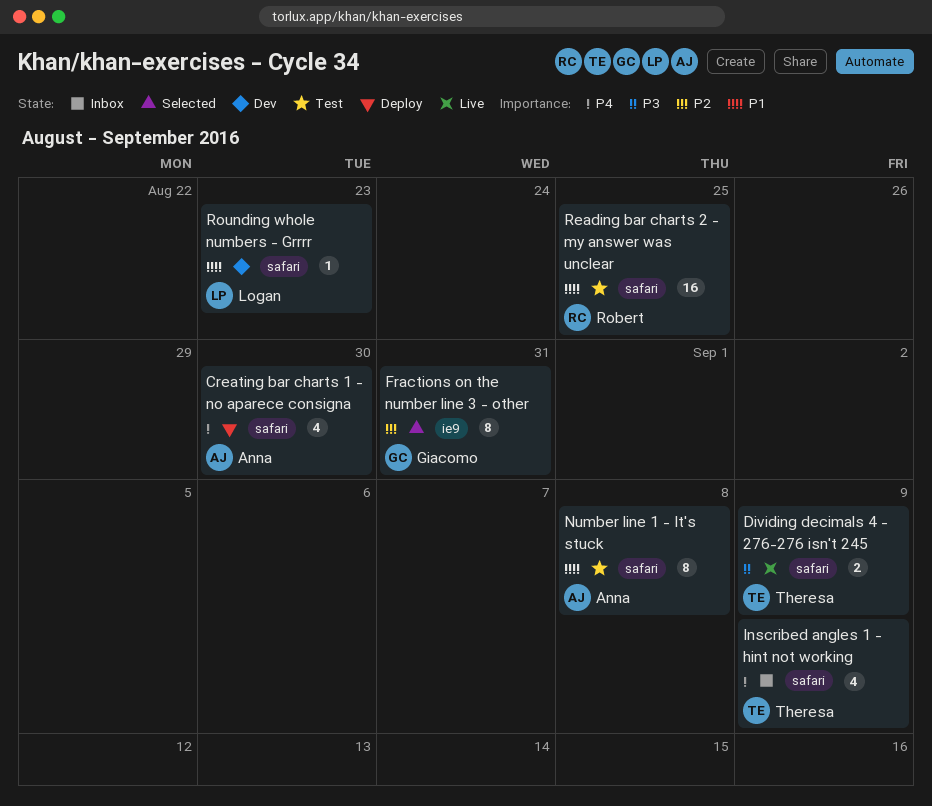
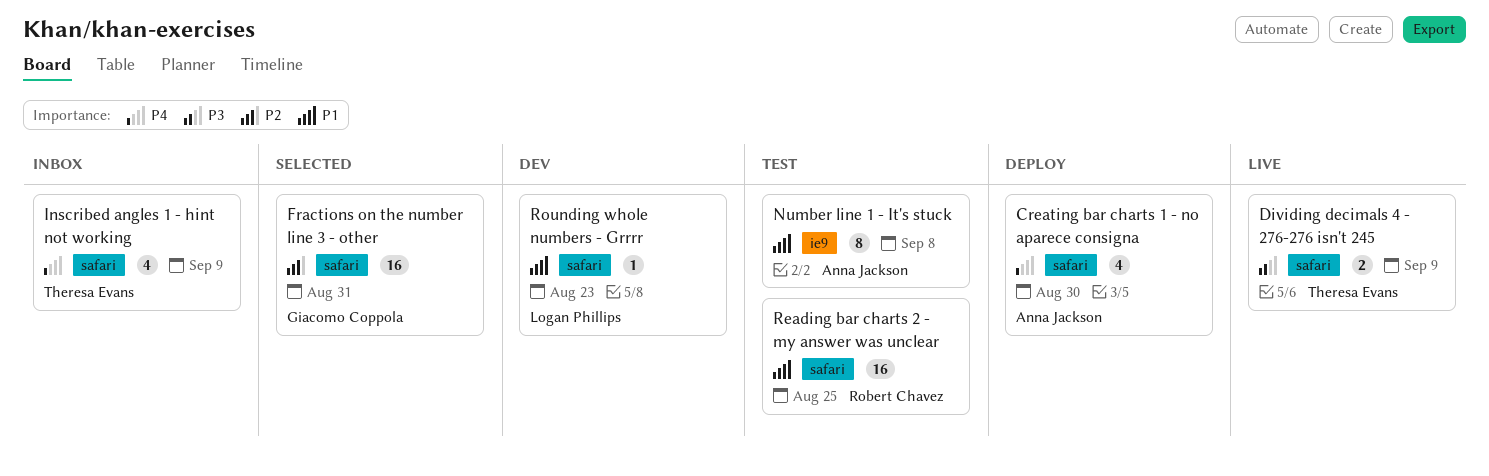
Fractions on the number line 3 - other, label: ie9 -> safari
Fractions on the number line 3 - other, estimate: 8 -> 16
Number line 1 - It's stuck, label: safari -> ie9

